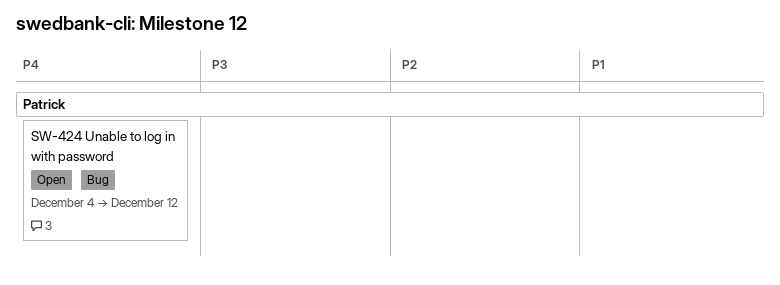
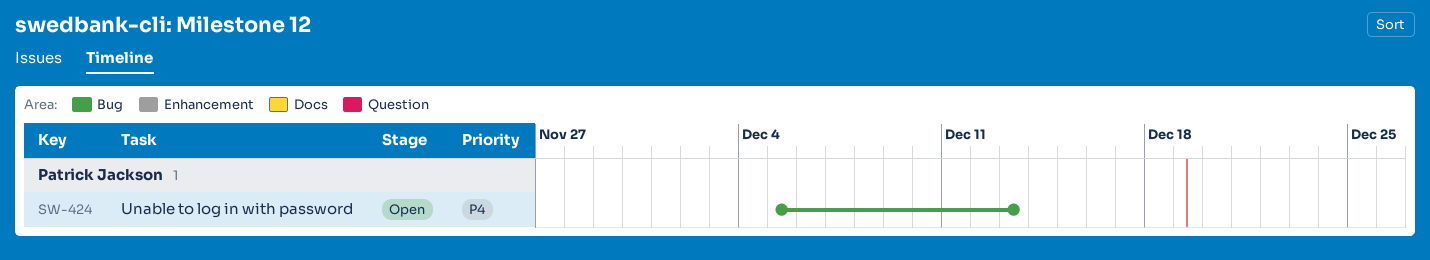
SW-424, start: Dec 4 -> Dec 5
SW-424, due: Dec 12 -> Dec 13

